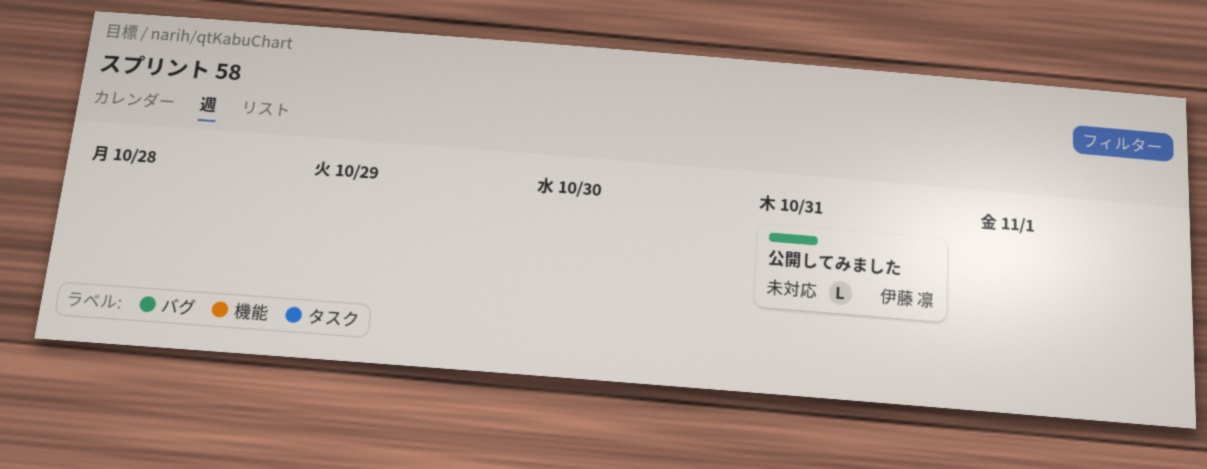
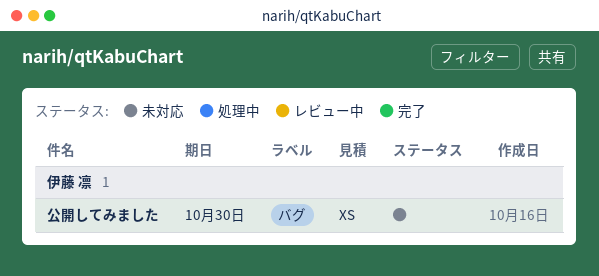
公開してみました, estimate: L -> XS
公開してみました, due: Oct 31 -> Oct 30

